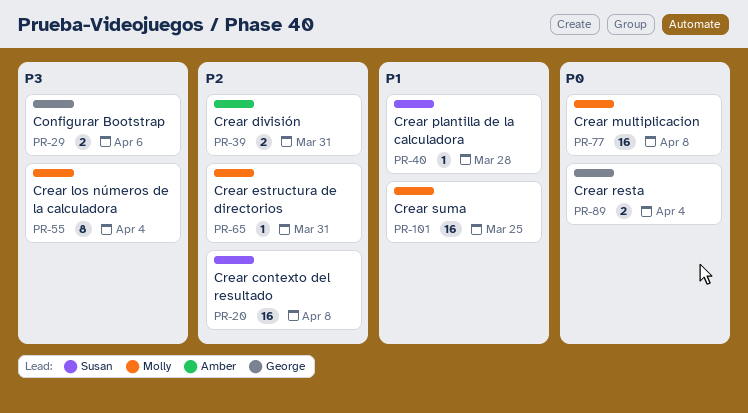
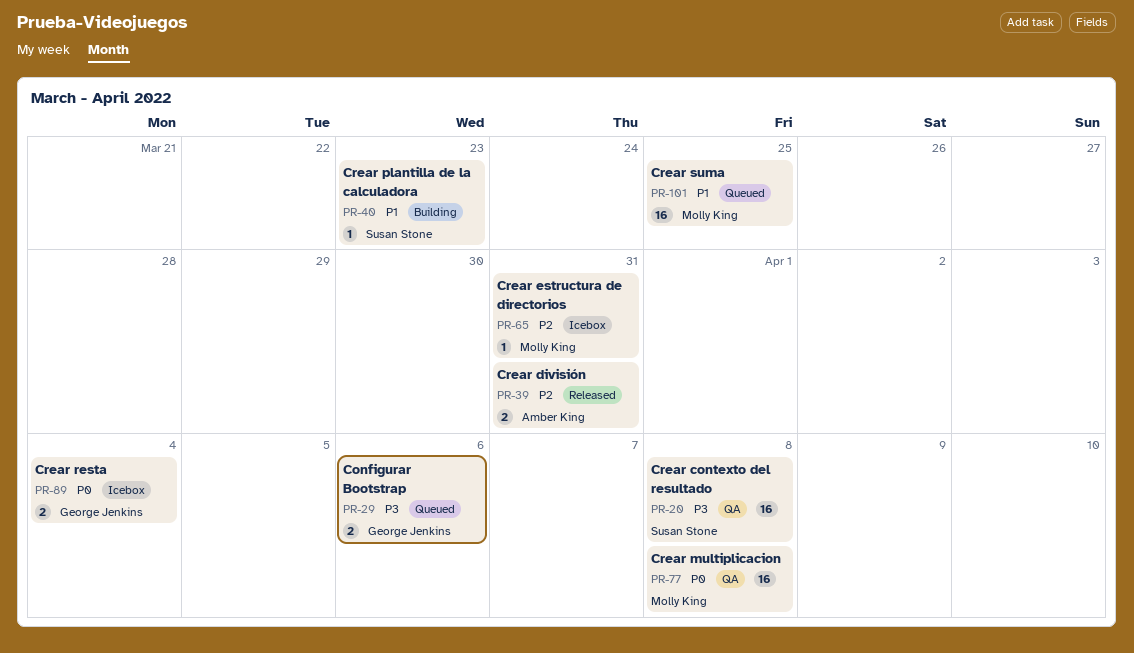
PR-20, priority: P2 -> P3
PR-40, due: Mar 28 -> Mar 23
PR-55: present -> none

